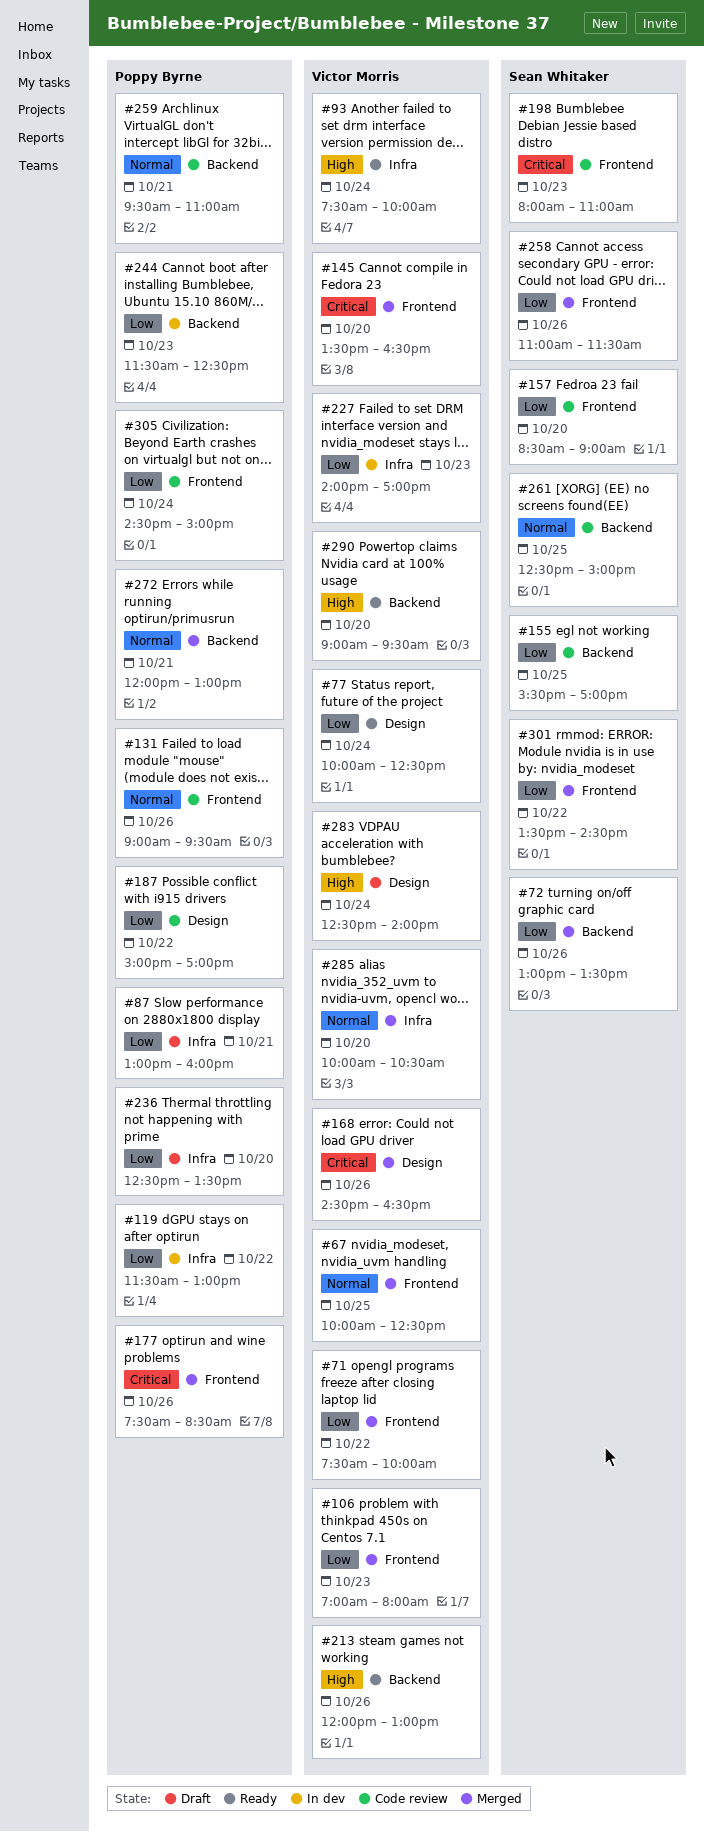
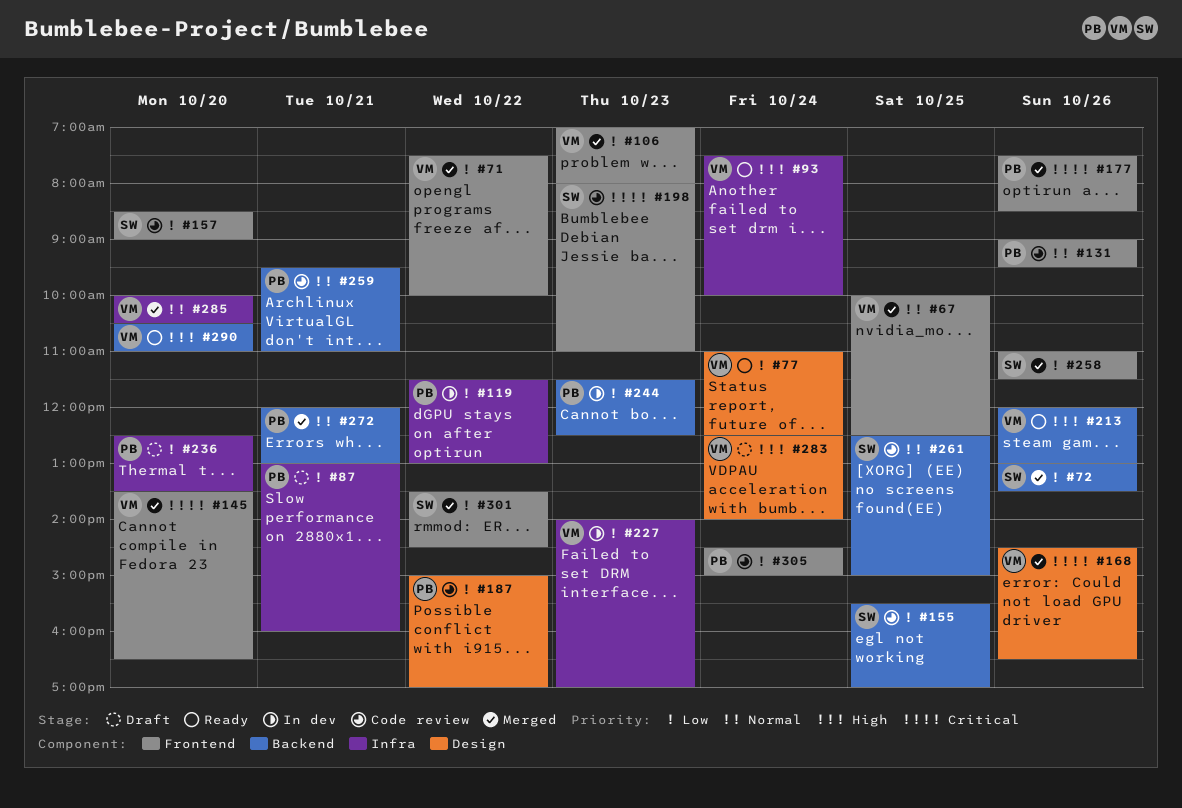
#77, begins: 10:00 -> 11:00
#290, begins: 09:00 -> 10:30
#290, ends: 09:30 -> 11:00

